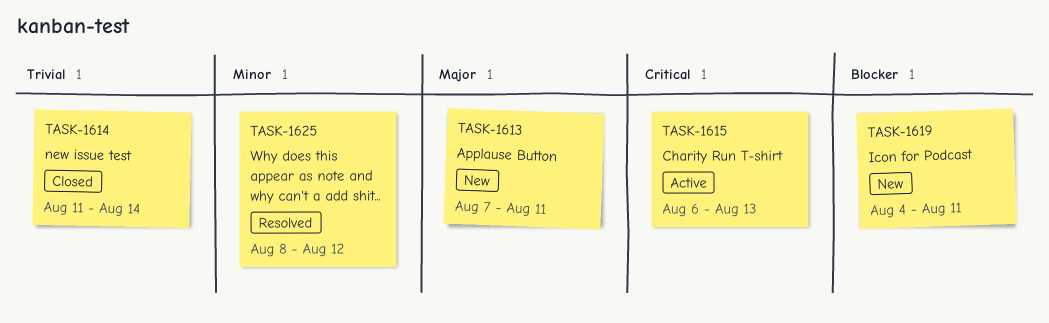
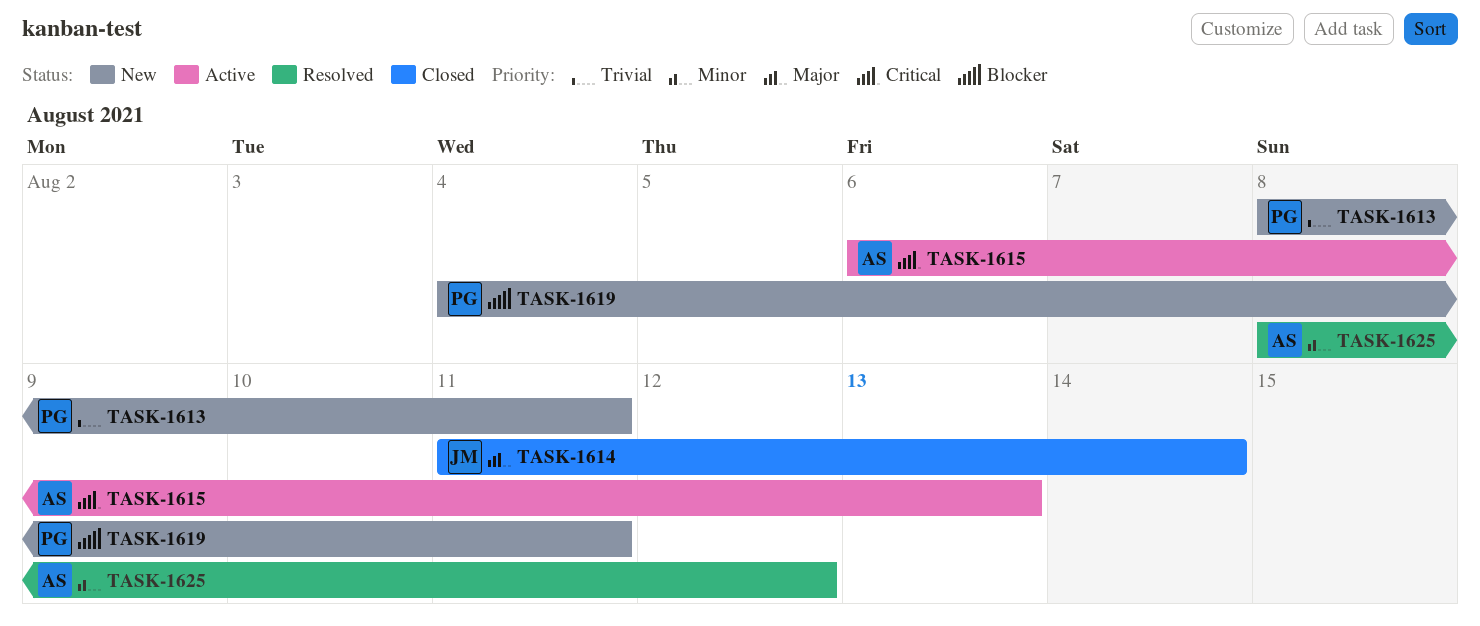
TASK-1613, priority: Major -> Trivial
TASK-1613, start: Aug 7 -> Aug 8
TASK-1614, priority: Trivial -> Major

